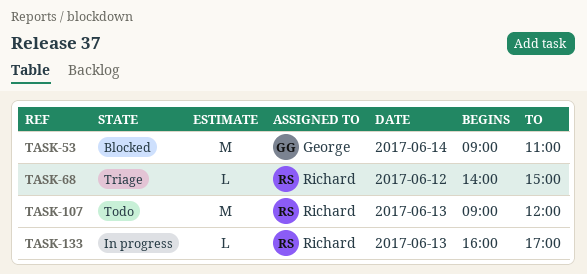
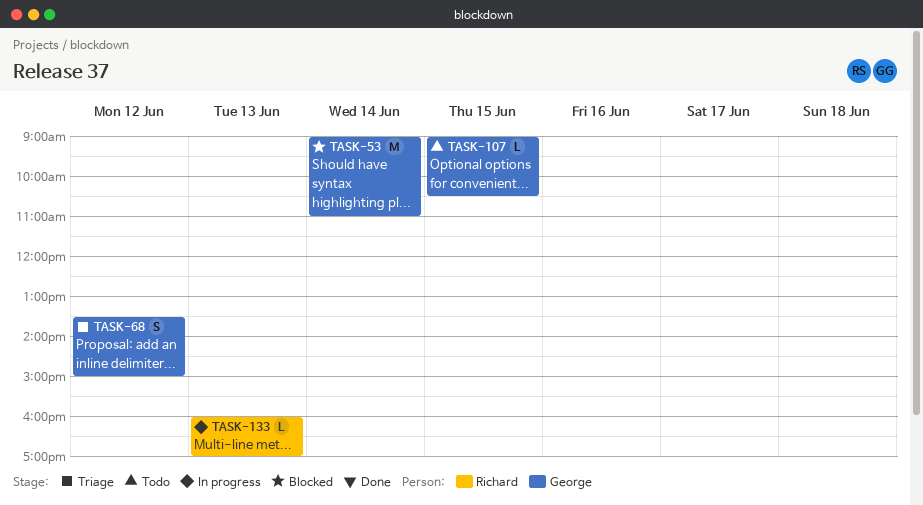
TASK-68, owner: Richard -> George
TASK-68, estimate: L -> S
TASK-68, begins: 14:00 -> 13:30
TASK-107, owner: Richard -> George
TASK-107, estimate: M -> L
TASK-107, day: Jun 13 -> Jun 15
TASK-107, ends: 12:00 -> 10:30

